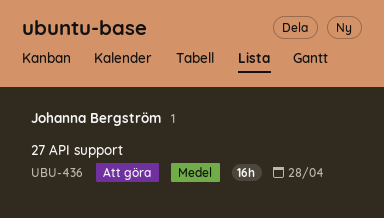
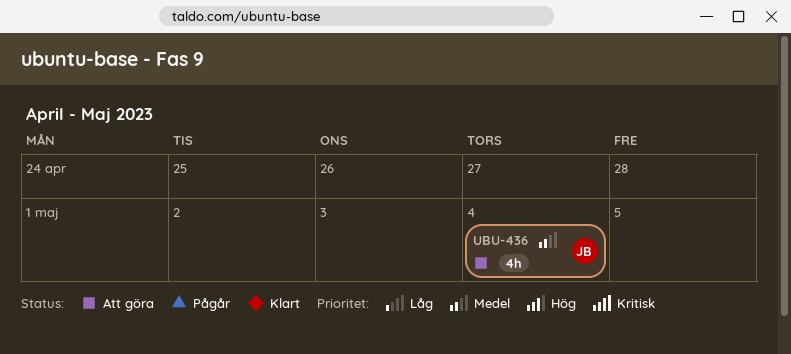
UBU-436, estimate: 16h -> 4h
UBU-436, due: Apr 28 -> May 4

